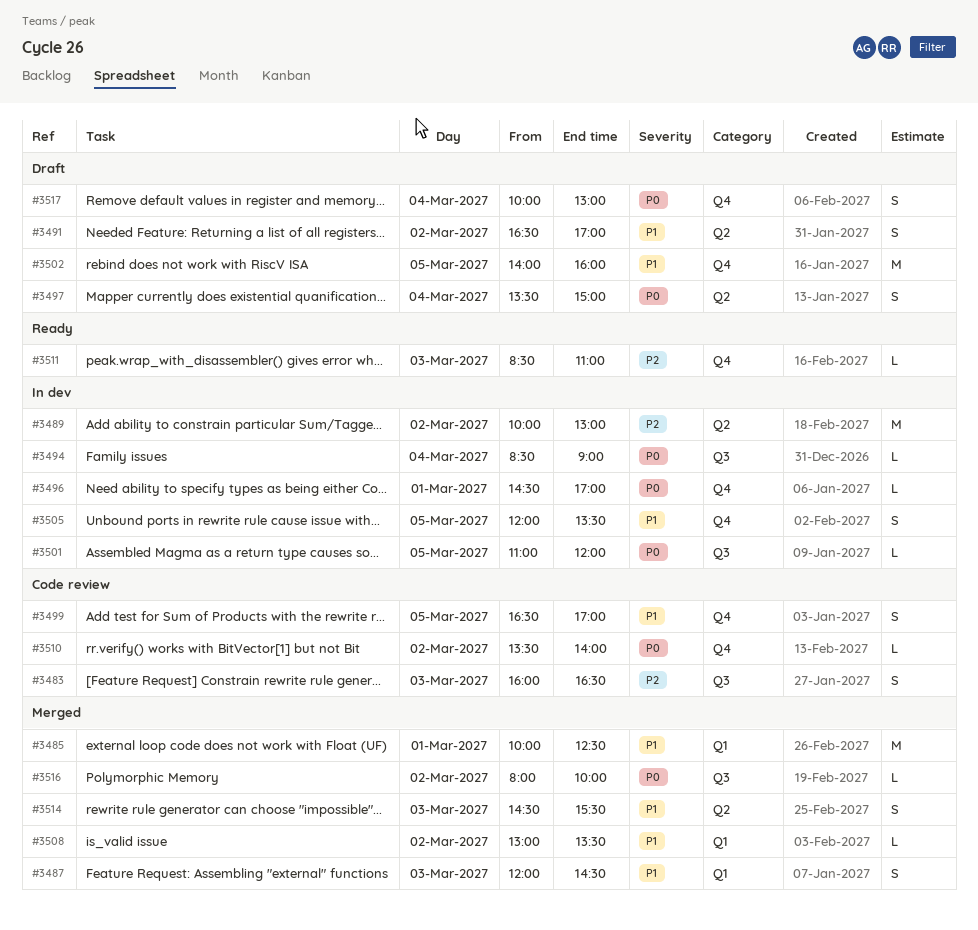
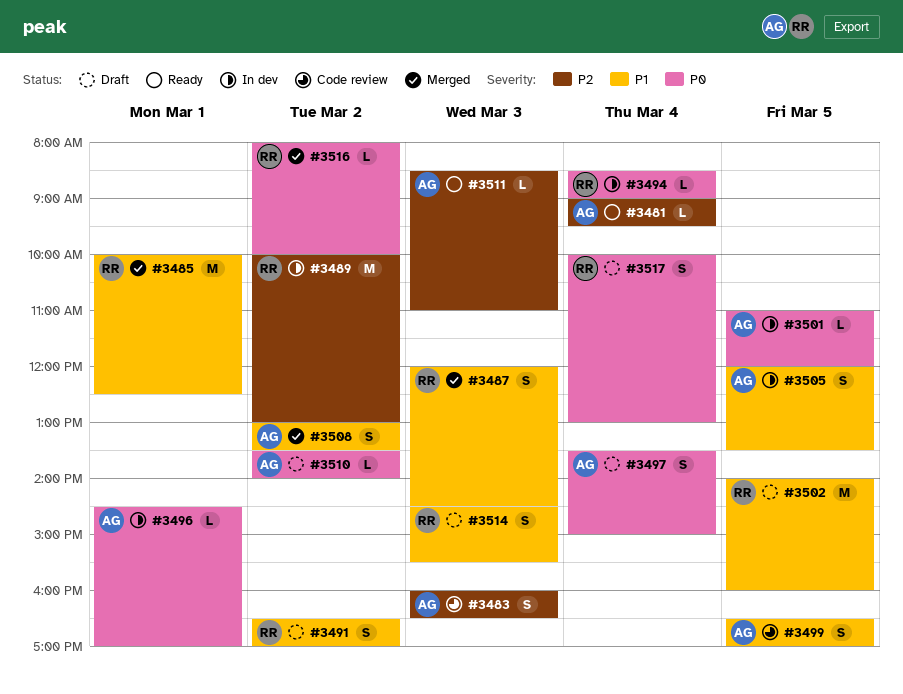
#3481: none -> present
#3508, estimate: L -> S
#3510, status: Code review -> Draft
#3514, status: Merged -> Draft

